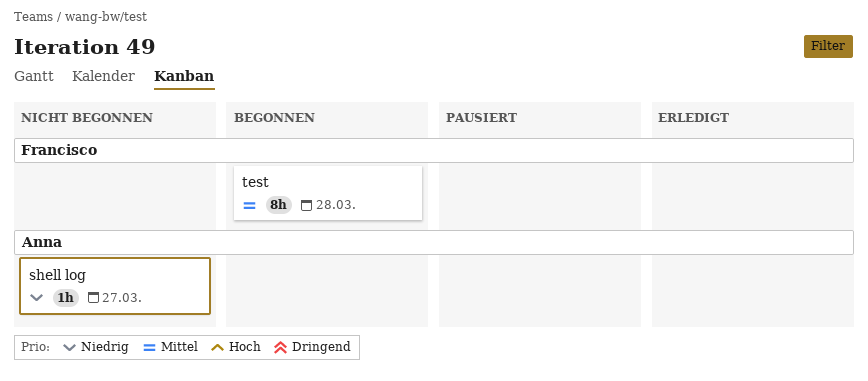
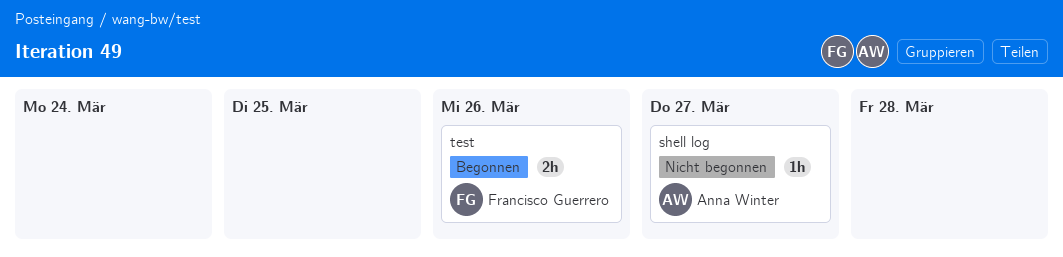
test, estimate: 8h -> 2h
test, due: Mar 28 -> Mar 26

